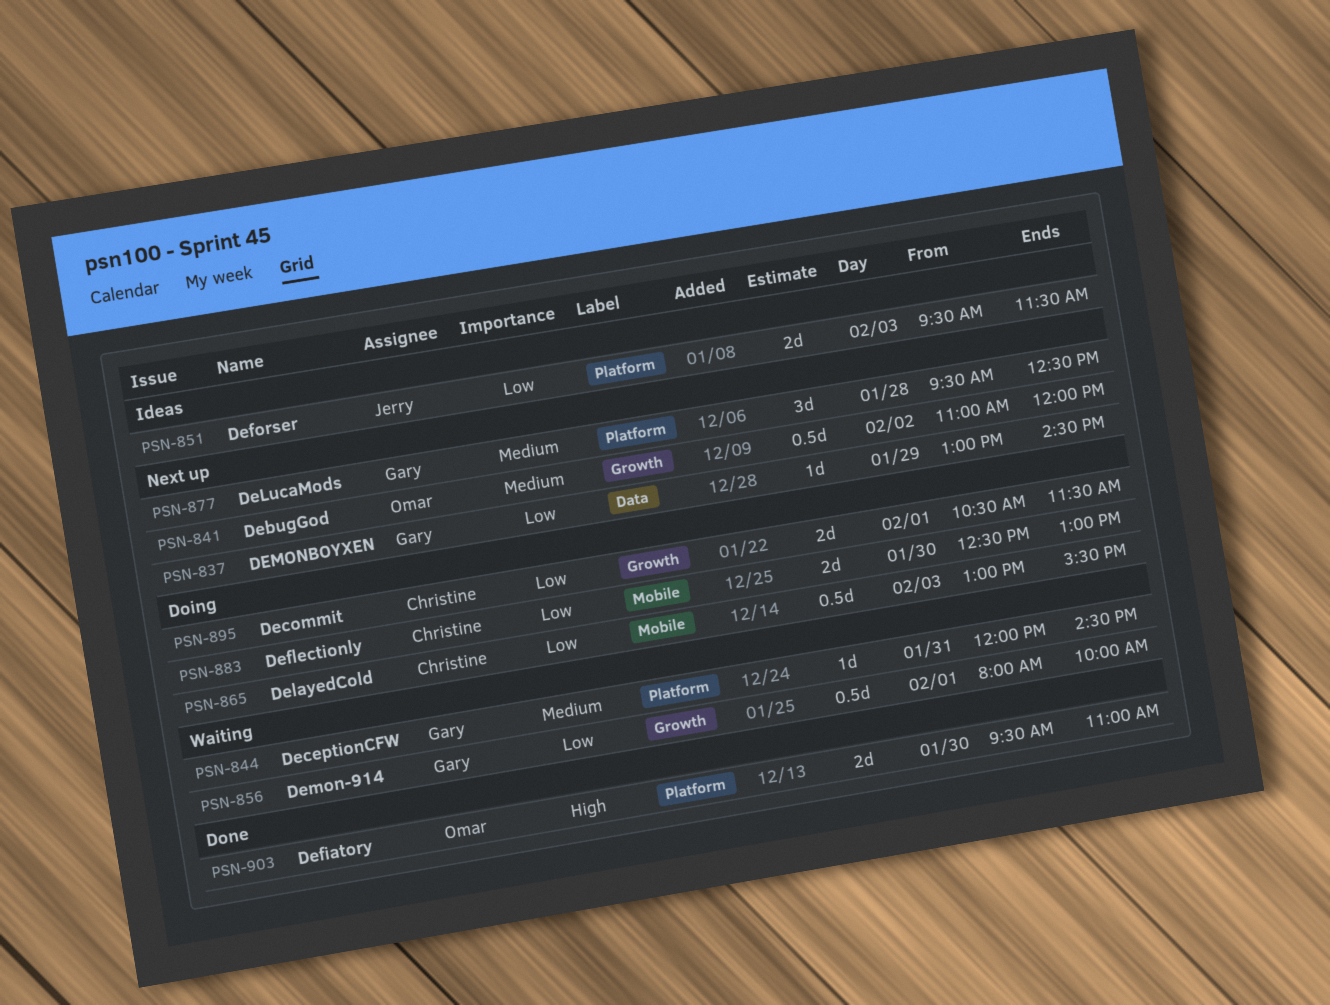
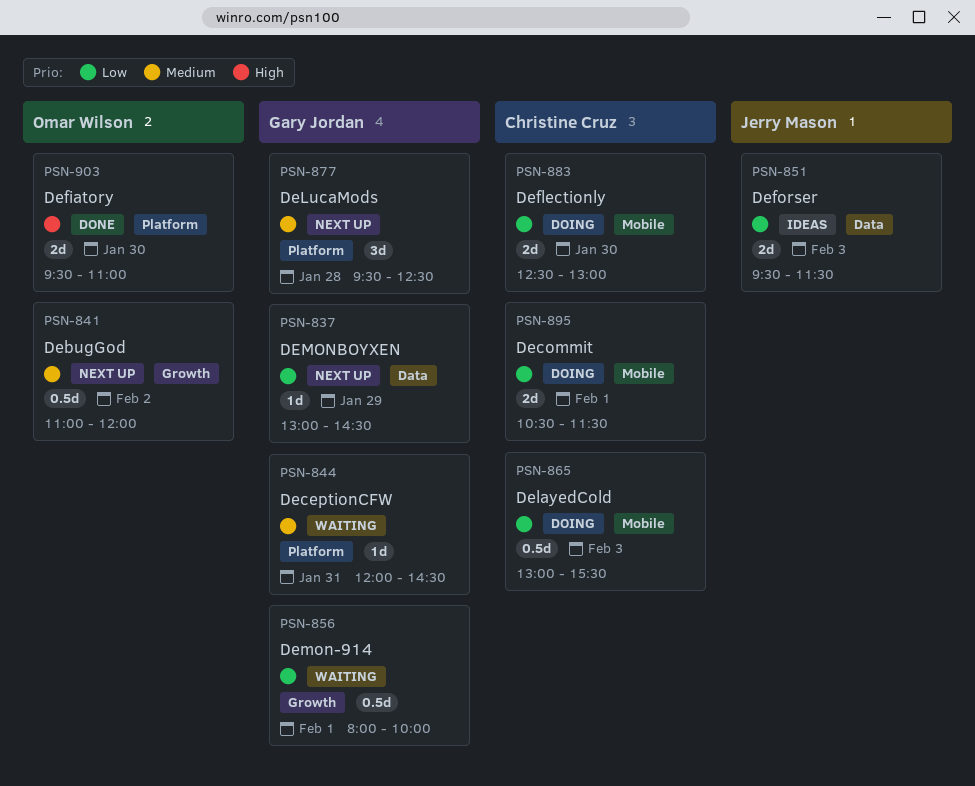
PSN-851, label: Platform -> Data
PSN-895, label: Growth -> Mobile

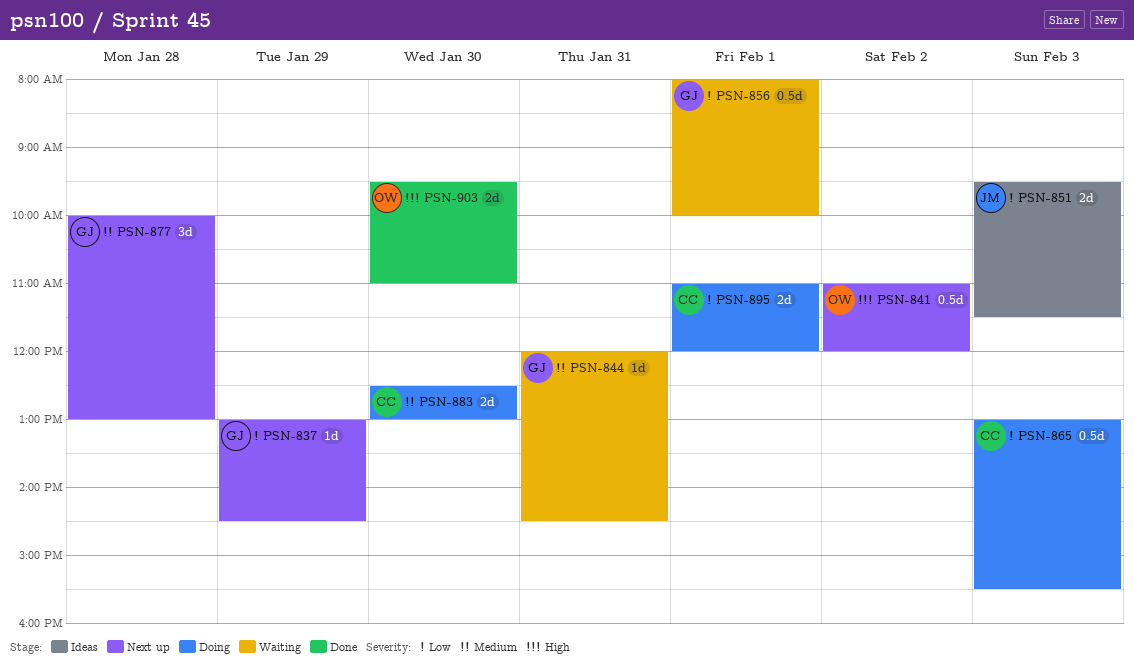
PSN-841, priority: Medium -> High
PSN-877, begins: 09:30 -> 10:00
PSN-877, ends: 12:30 -> 13:00
PSN-883, priority: Low -> Medium
PSN-895, begins: 10:30 -> 11:00
PSN-895, ends: 11:30 -> 12:00

